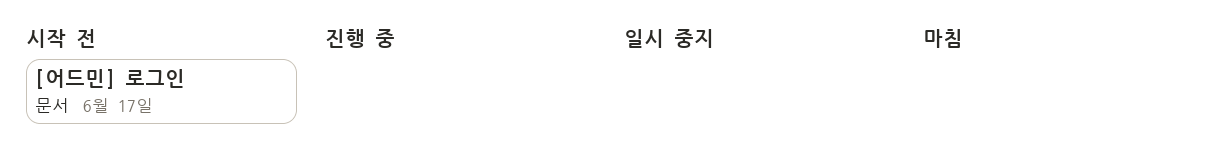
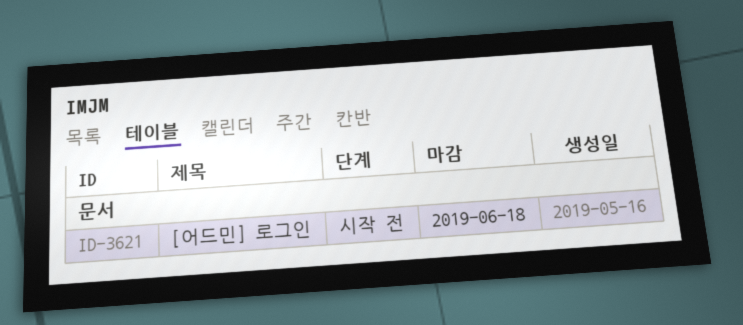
[어드민] 로그인, due: Jun 17 -> Jun 18

